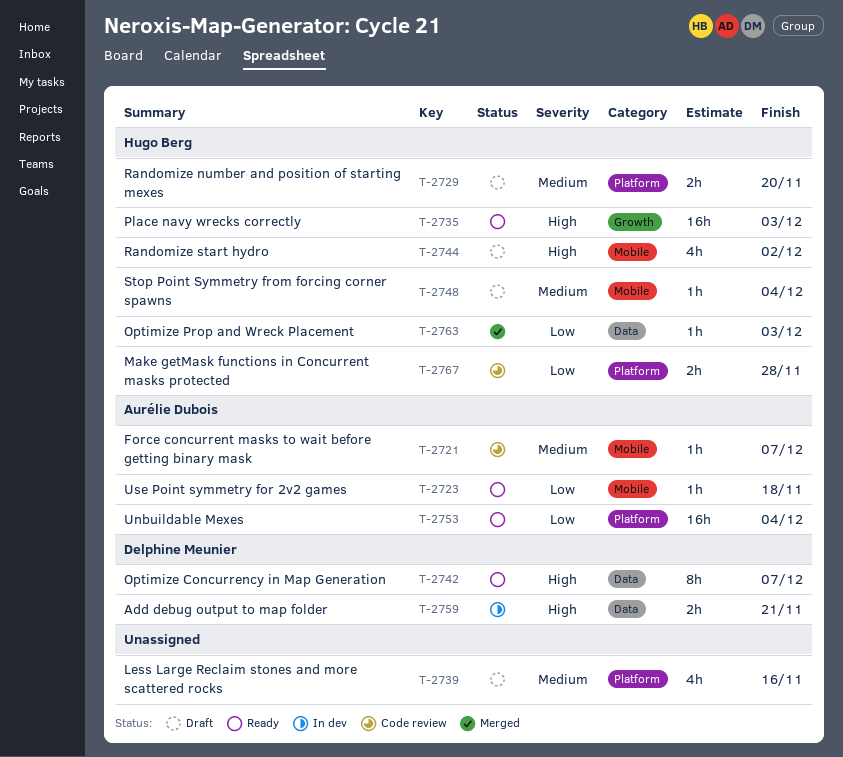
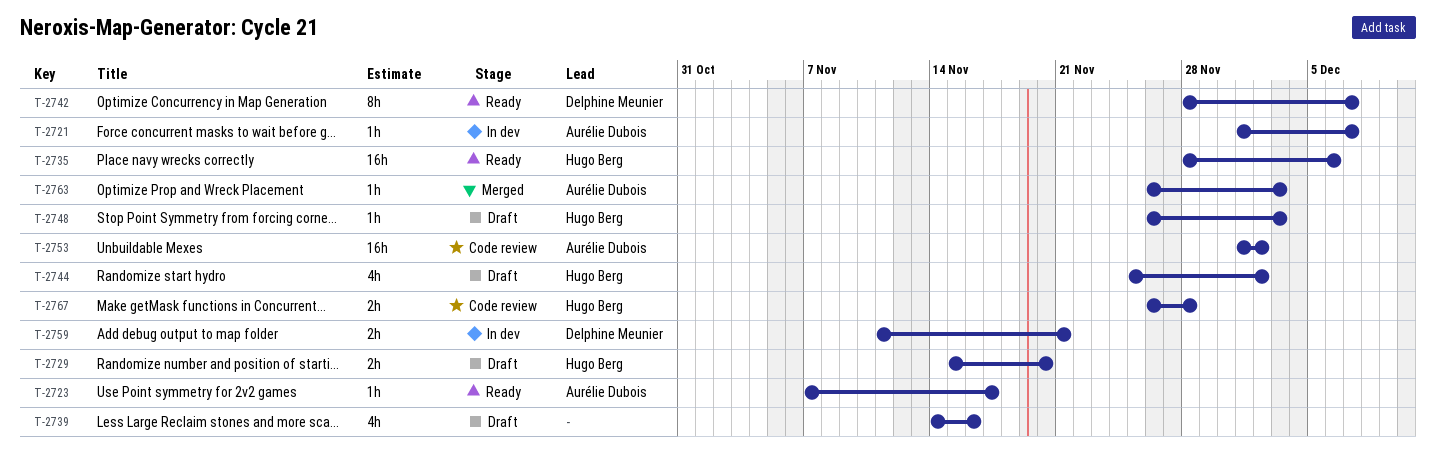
T-2721, status: Code review -> In dev
T-2723, due: Nov 18 -> Nov 17
T-2735, due: Dec 3 -> Dec 6
T-2748, due: Dec 4 -> Dec 3
T-2753, status: Ready -> Code review
T-2753, due: Dec 4 -> Dec 2
T-2763, owner: Hugo Berg -> Aurélie Dubois

